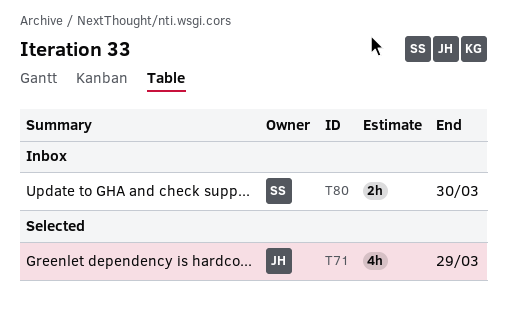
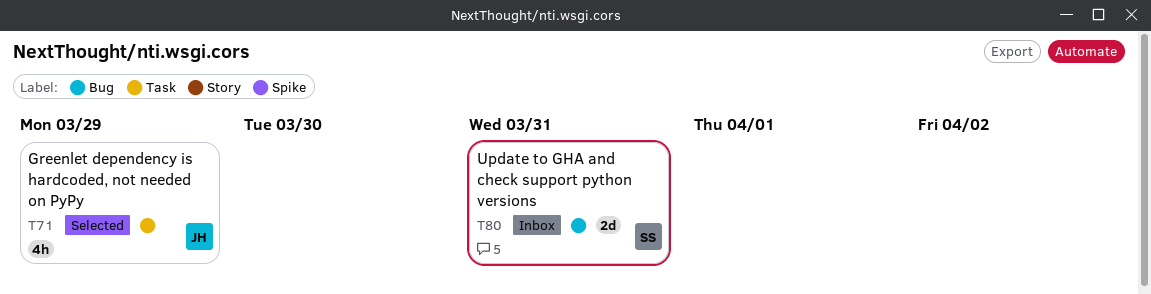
T80, estimate: 2h -> 2d
T80, due: Mar 30 -> Mar 31

